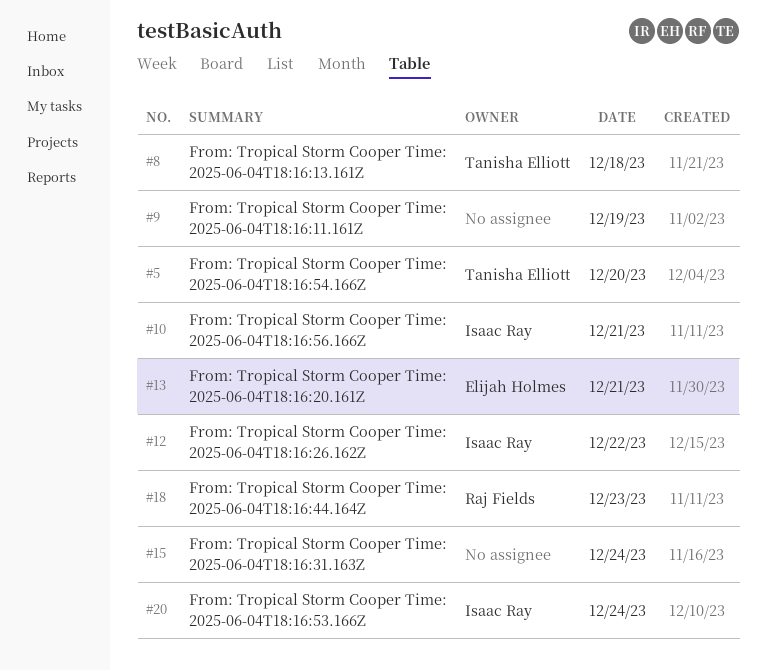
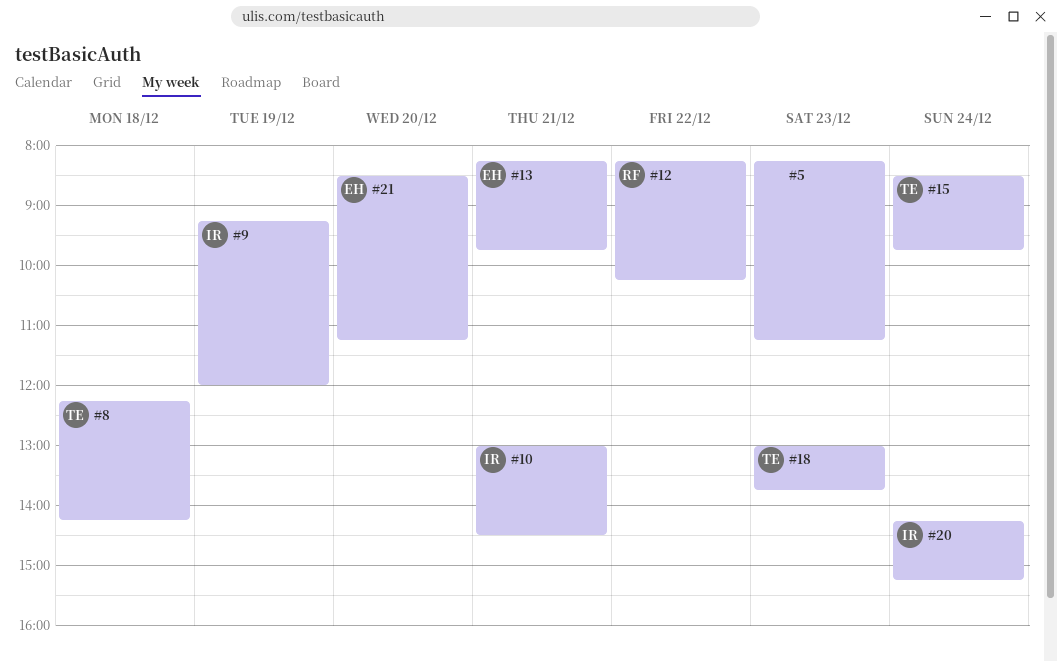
#5, owner: Tanisha Elliott -> none
#5, day: Dec 20 -> Dec 23
#9, owner: none -> Isaac Ray
#12, owner: Isaac Ray -> Raj Fields
#15, owner: none -> Tanisha Elliott
#18, owner: Raj Fields -> Tanisha Elliott
#21: none -> present

